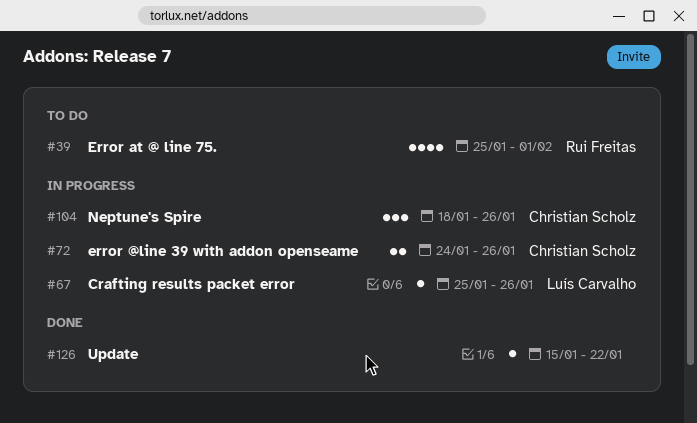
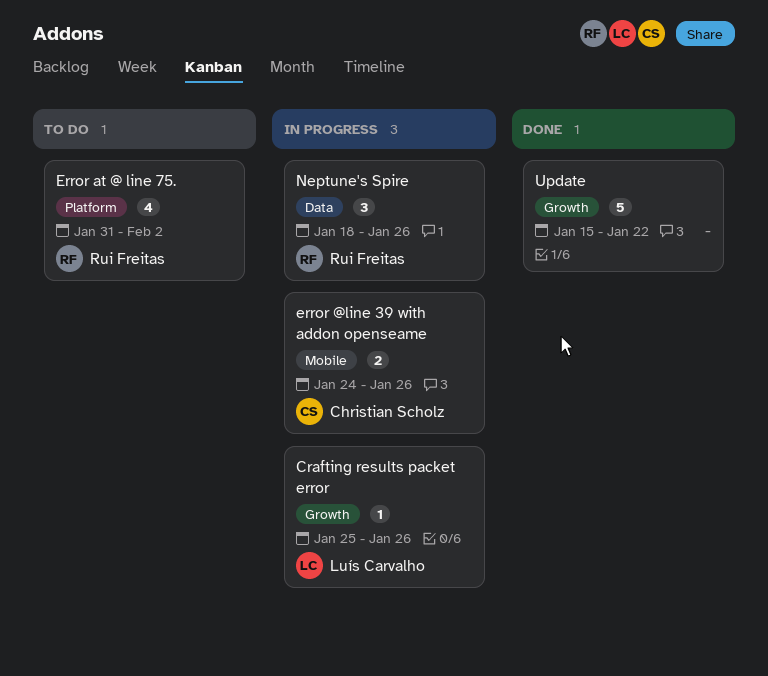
Error at @ line 75., start: Jan 25 -> Jan 31
Error at @ line 75., due: Feb 1 -> Feb 2
Neptune's Spire, owner: Christian Scholz -> Rui Freitas
Update, estimate: 1 -> 5

